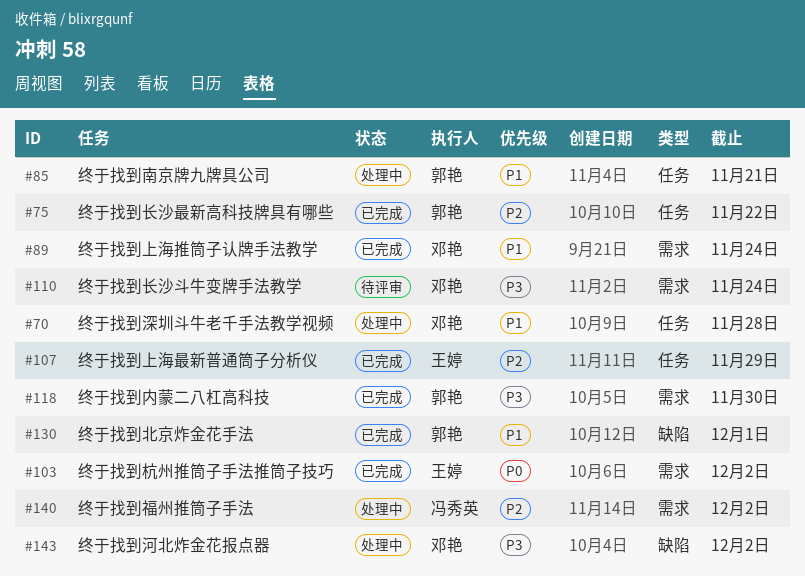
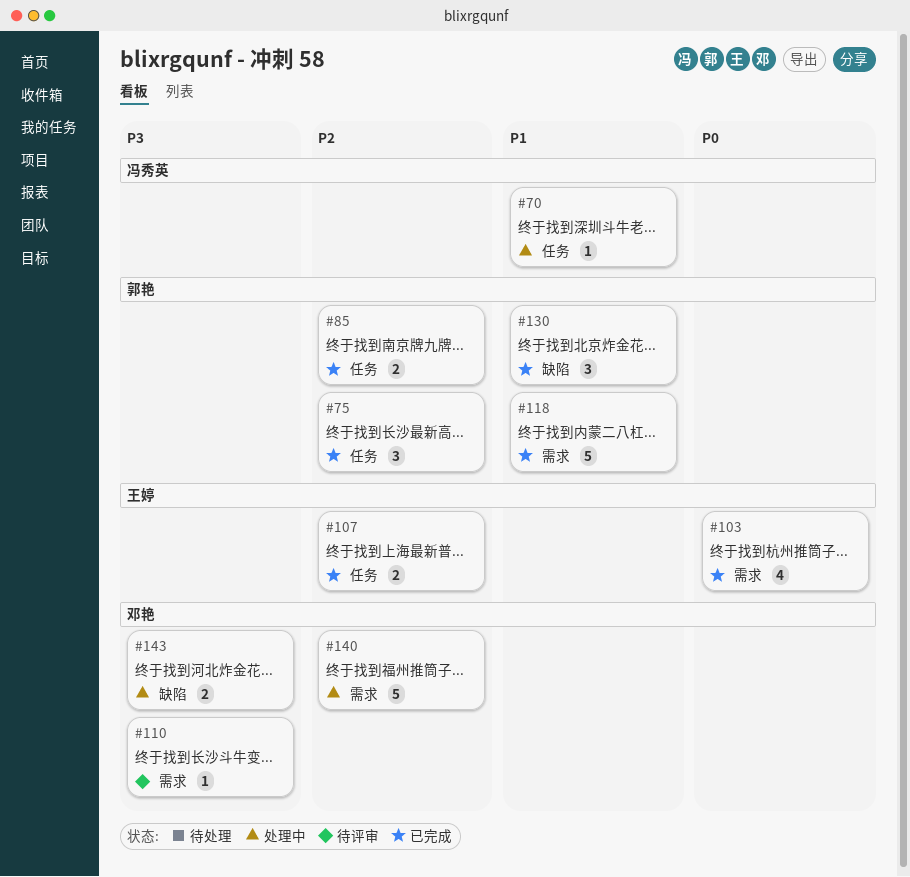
#70, owner: 邓艳 -> 冯秀英
#85, status: 处理中 -> 已完成
#85, priority: P1 -> P2
#89: present -> none
#118, priority: P3 -> P1
#140, owner: 冯秀英 -> 邓艳

